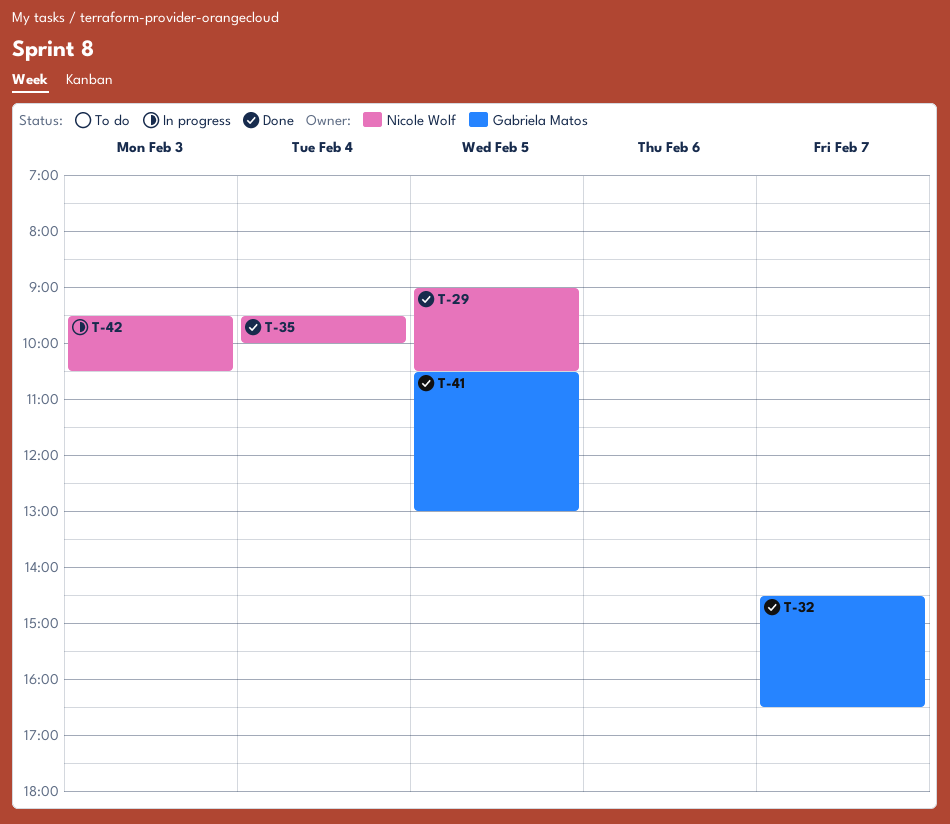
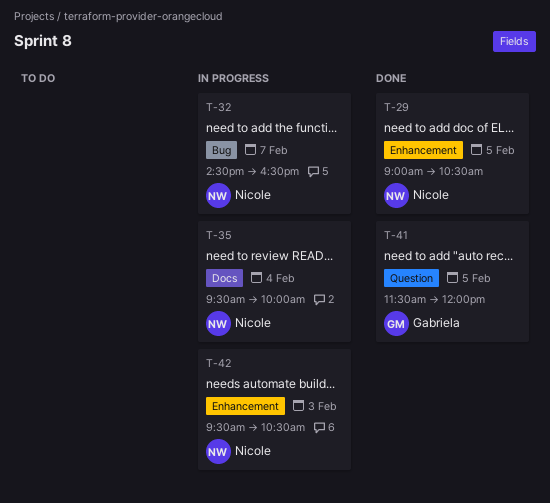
T-32, status: Done -> In progress
T-32, owner: Gabriela Matos -> Nicole Wolf
T-35, status: Done -> In progress
T-41, begins: 10:30 -> 11:30
T-41, ends: 13:00 -> 12:00

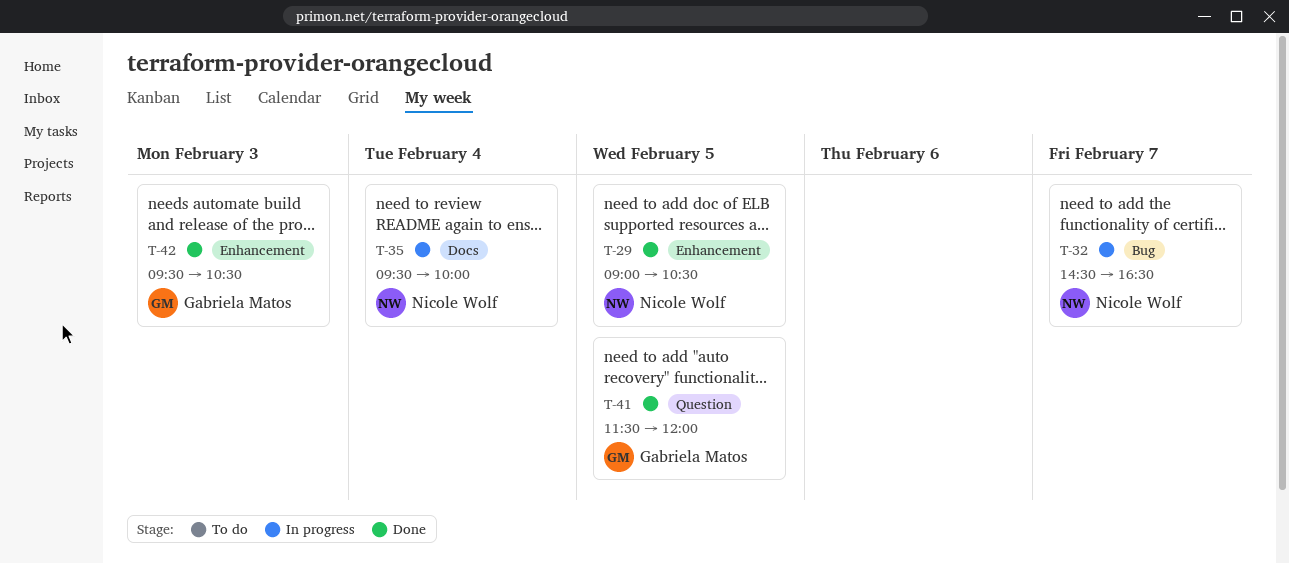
T-42, status: In progress -> Done
T-42, owner: Nicole Wolf -> Gabriela Matos

